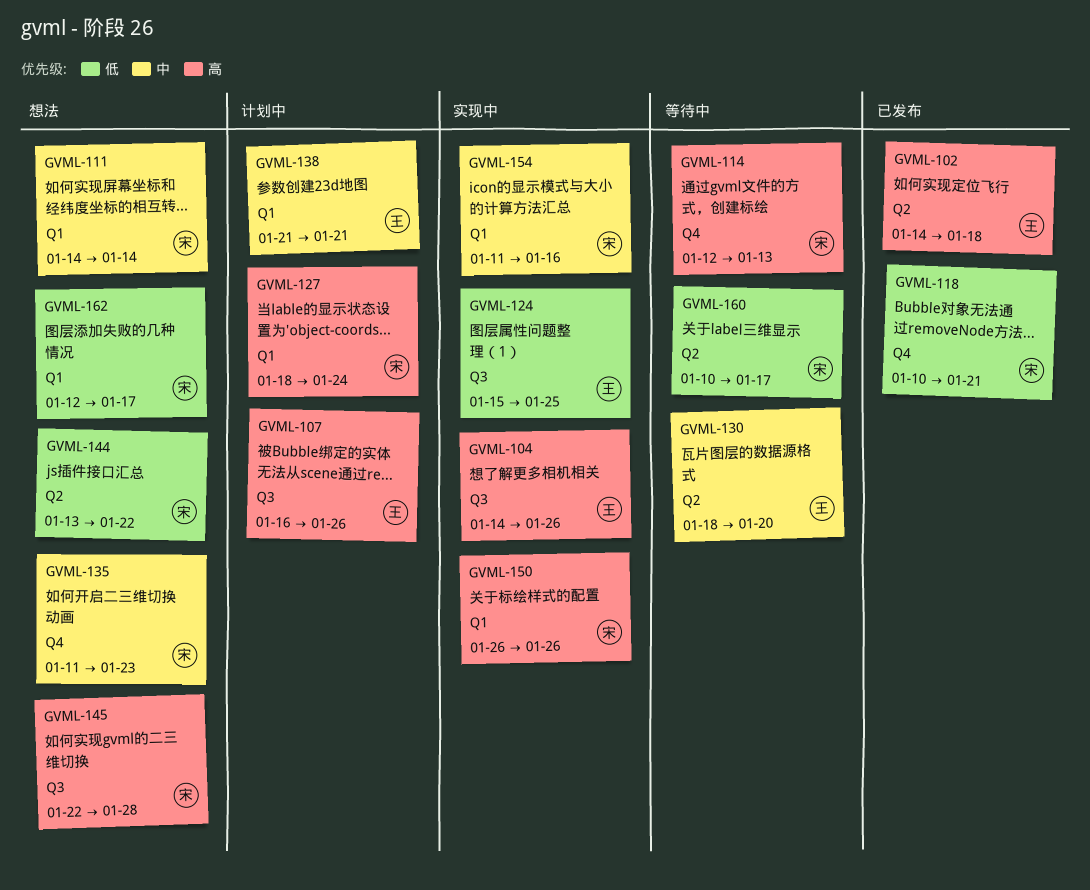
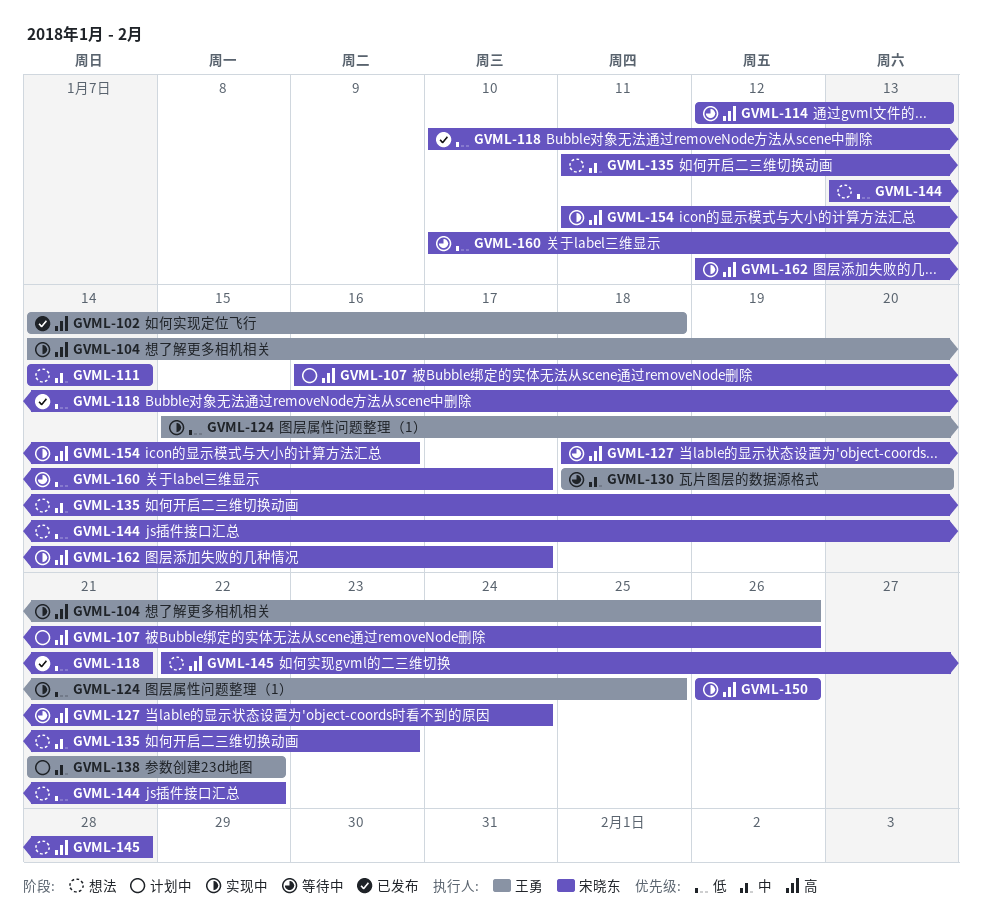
GVML-107, owner: 王勇 -> 宋晓东
GVML-127, status: 计划中 -> 等待中
GVML-138, due: Jan 21 -> Jan 22
GVML-154, priority: 中 -> 高
GVML-162, status: 想法 -> 实现中
GVML-162, priority: 低 -> 高

